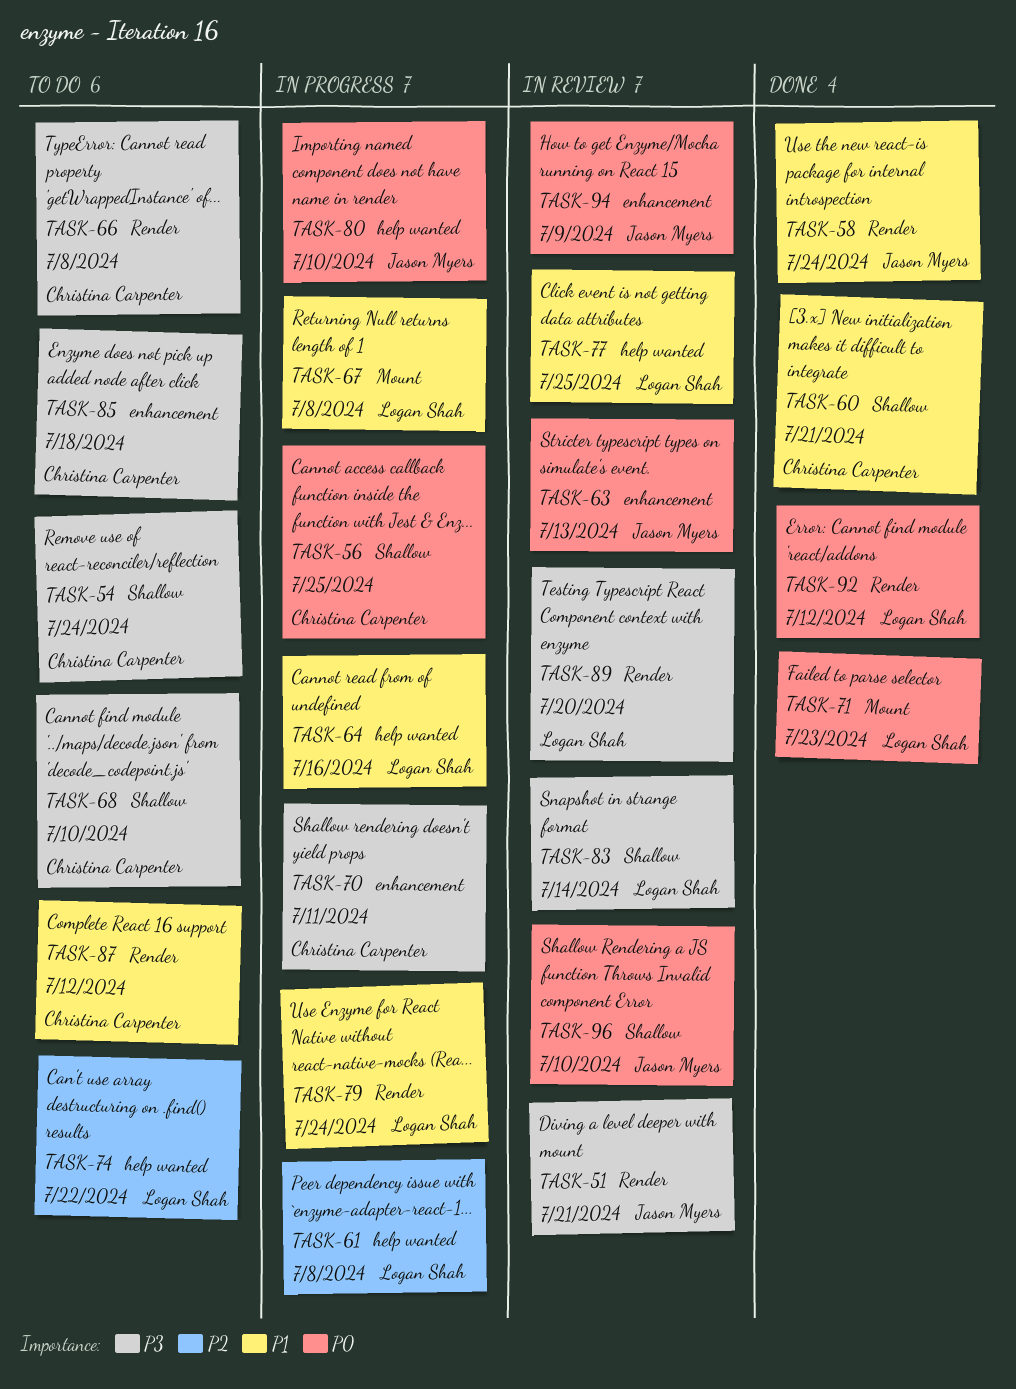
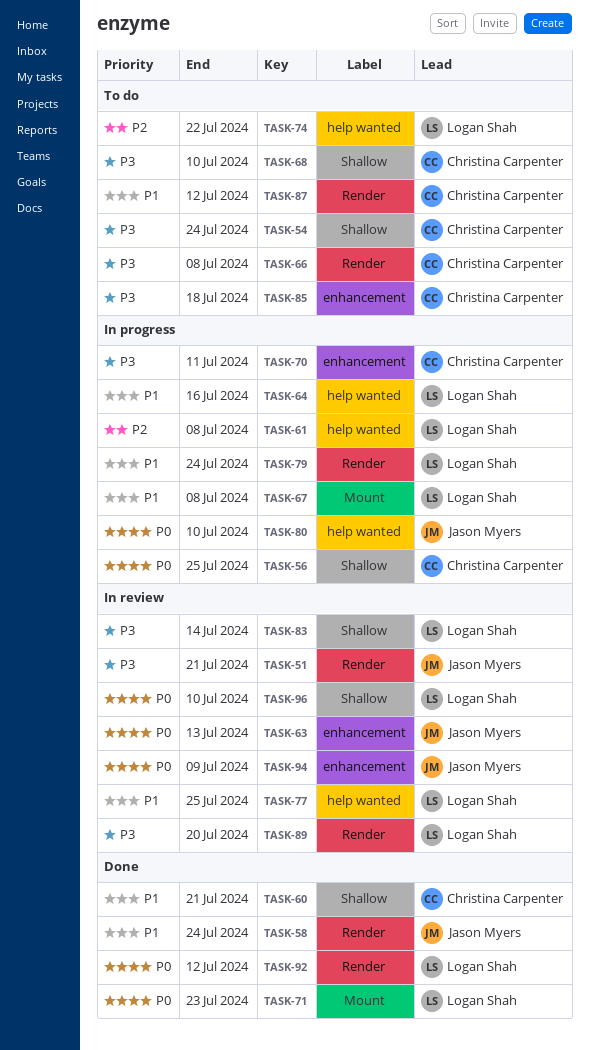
TASK-96, owner: Jason Myers -> Logan Shah

